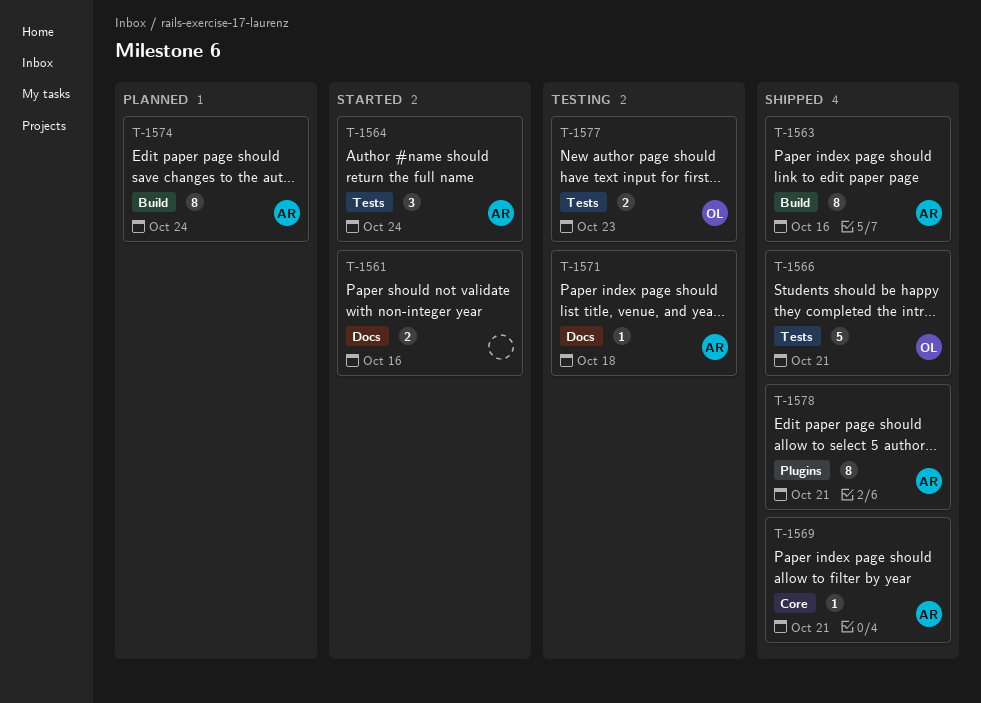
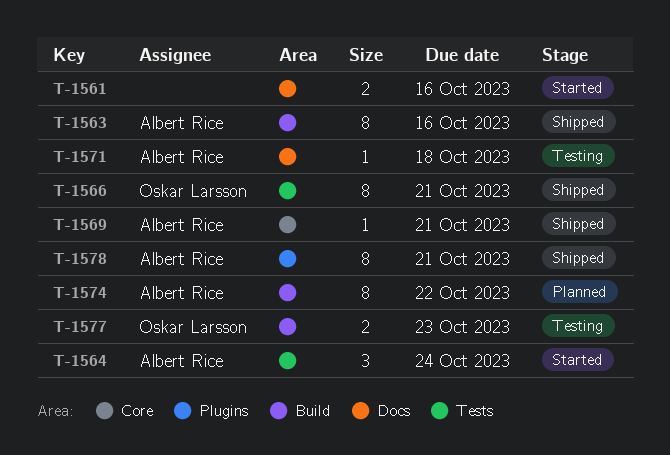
T-1566, estimate: 5 -> 8
T-1574, due: Oct 24 -> Oct 22
T-1577, label: Tests -> Build

